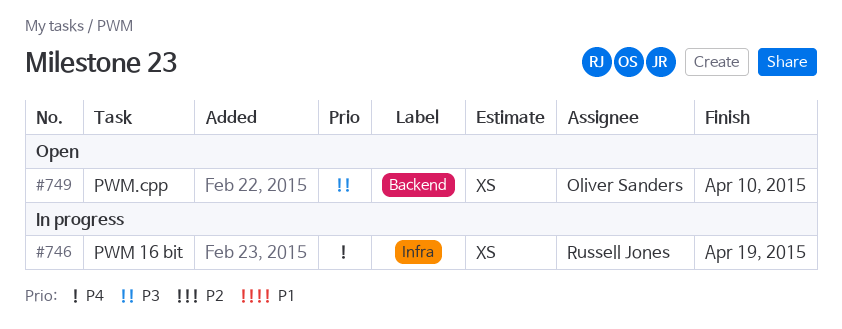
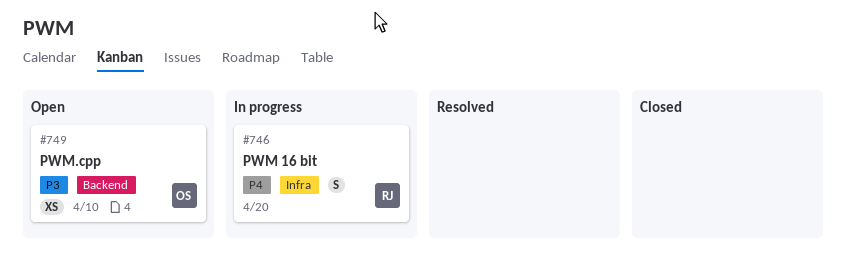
#746, estimate: XS -> S
#746, due: Apr 19 -> Apr 20

